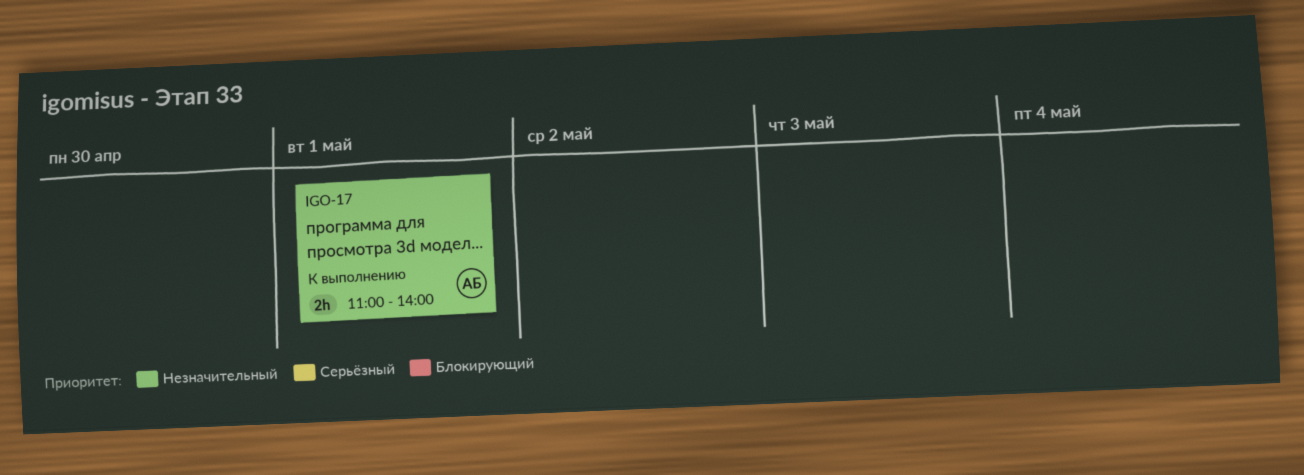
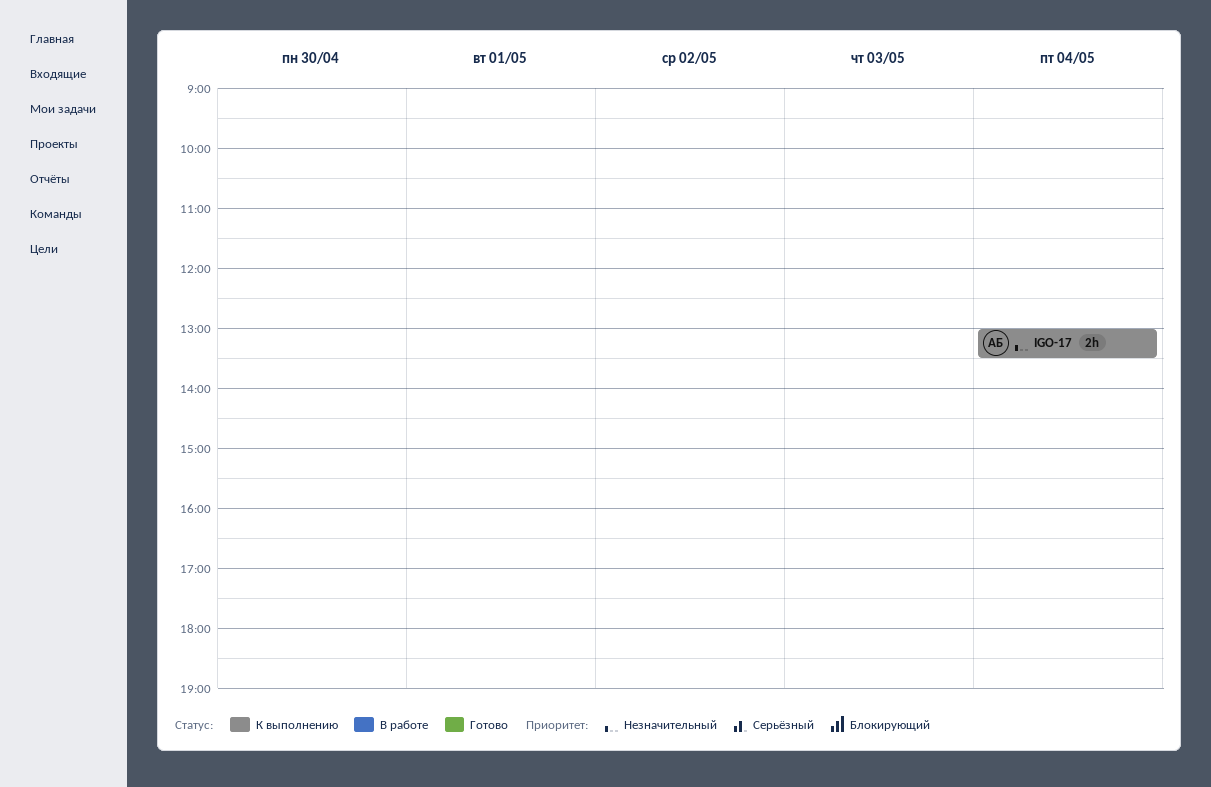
IGO-17, day: May 1 -> May 4
IGO-17, begins: 11:00 -> 13:00
IGO-17, ends: 14:00 -> 13:30

